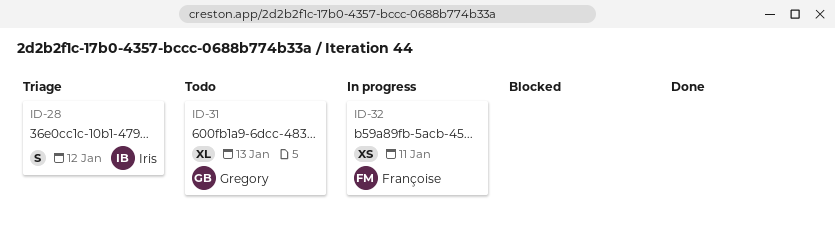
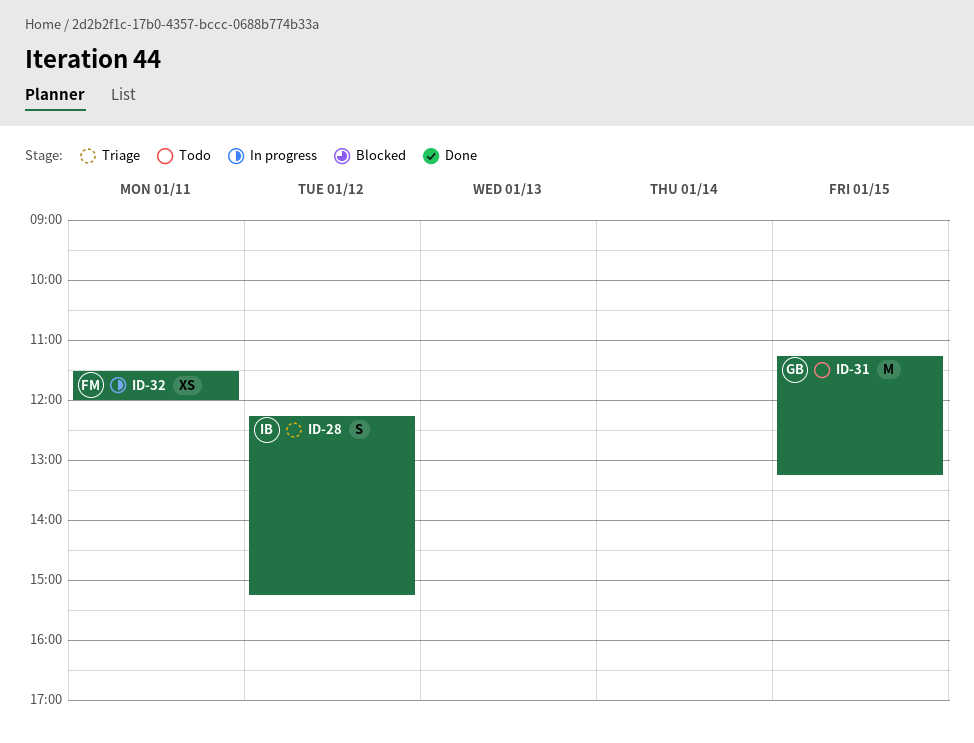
ID-31, estimate: XL -> M
ID-31, day: Jan 13 -> Jan 15

